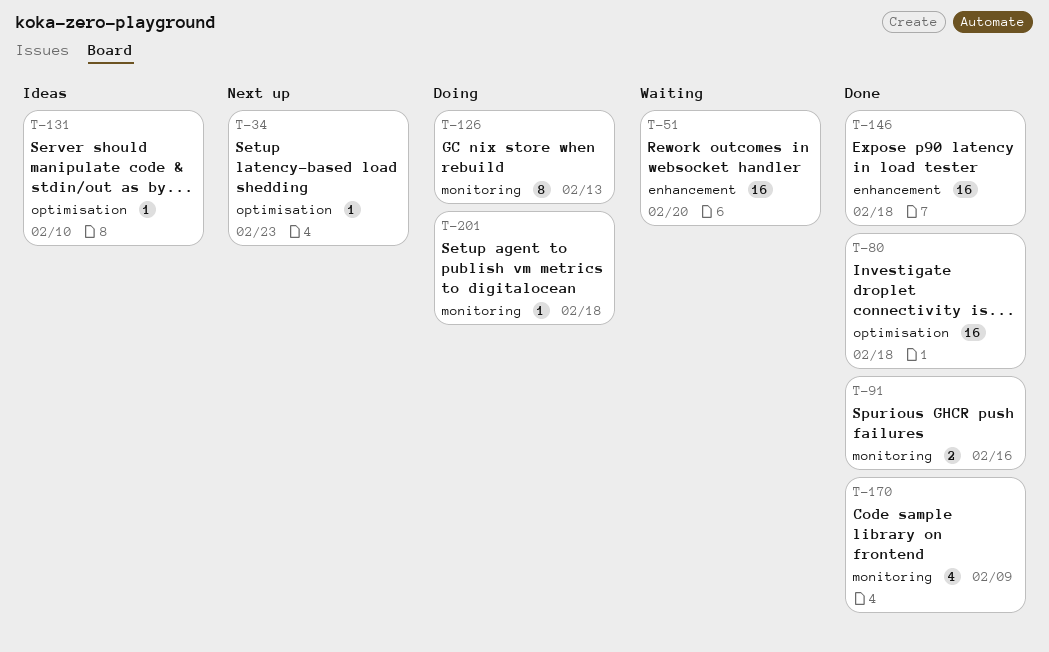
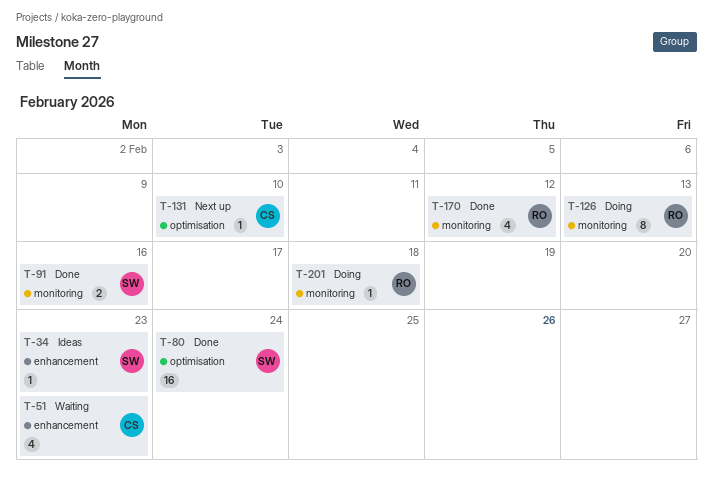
T-34, status: Next up -> Ideas
T-34, label: optimisation -> enhancement
T-51, estimate: 16 -> 4
T-51, due: Feb 20 -> Feb 23
T-80, due: Feb 18 -> Feb 24
T-131, status: Ideas -> Next up
T-146: present -> none
T-170, due: Feb 9 -> Feb 12

